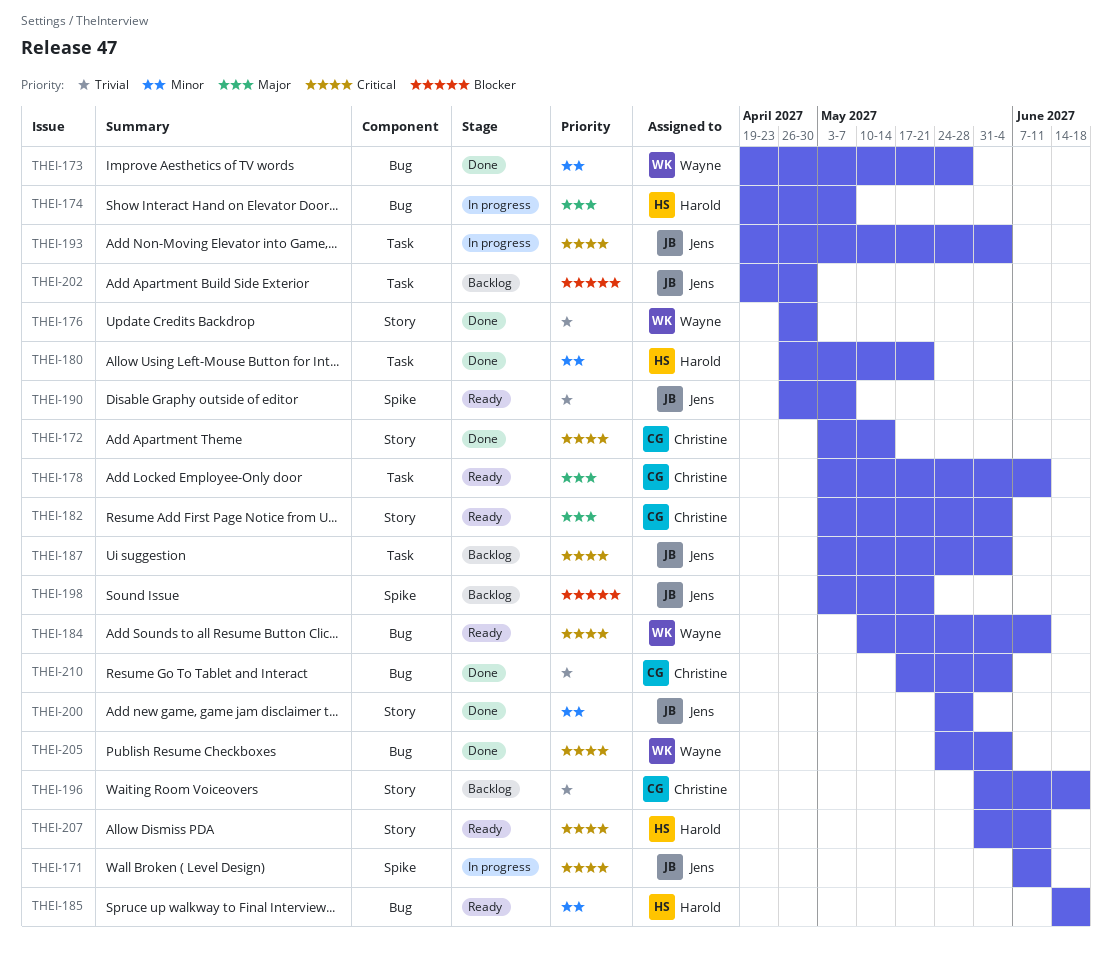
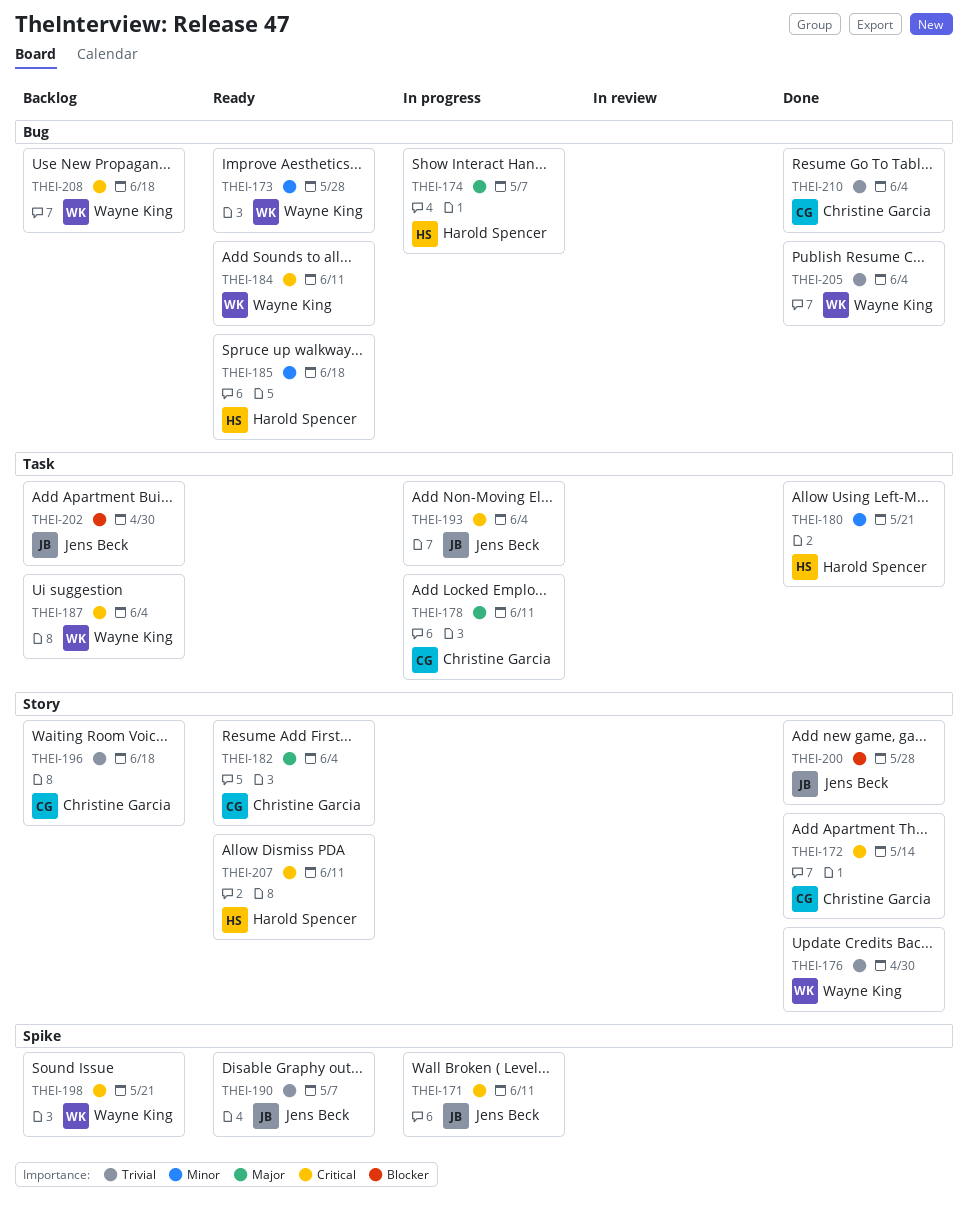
THEI-173, status: Done -> Ready
THEI-178, status: Ready -> In progress
THEI-187, owner: Jens Beck -> Wayne King
THEI-198, owner: Jens Beck -> Wayne King
THEI-198, priority: Blocker -> Critical
THEI-200, priority: Minor -> Blocker
THEI-205, priority: Critical -> Trivial
THEI-208: none -> present

